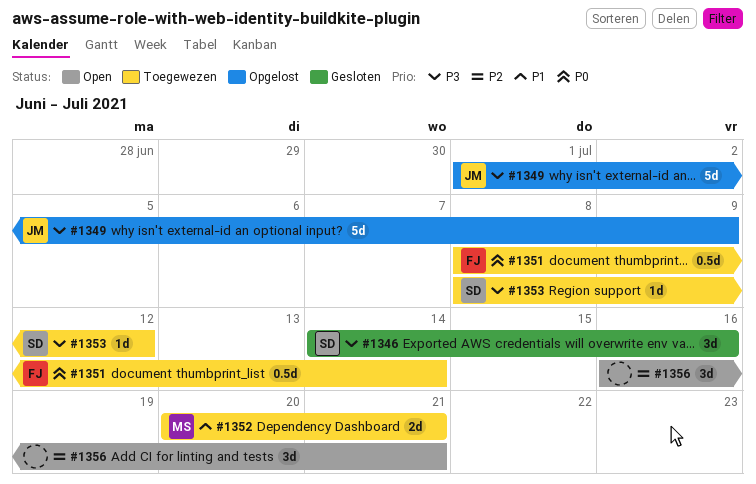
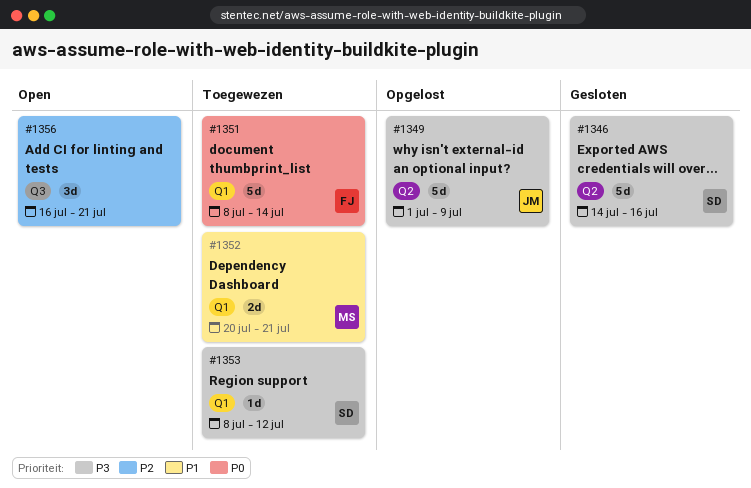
#1346, estimate: 3d -> 5d
#1351, estimate: 0.5d -> 5d

